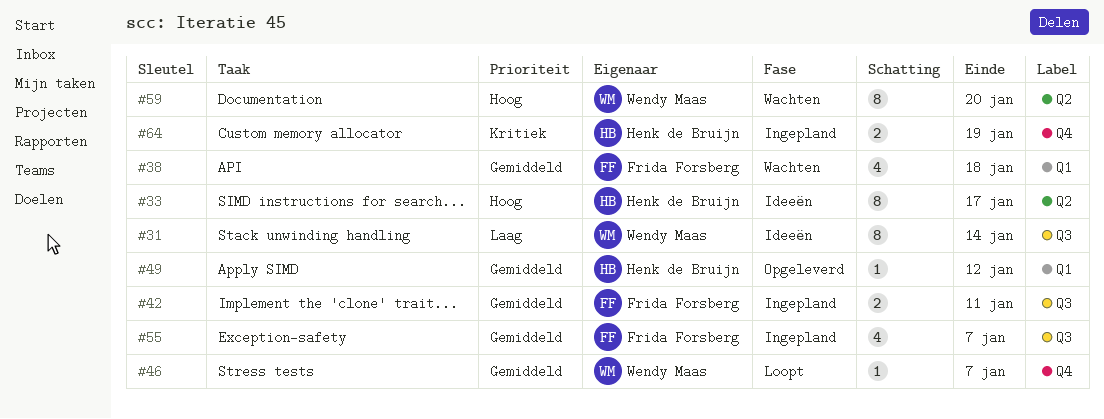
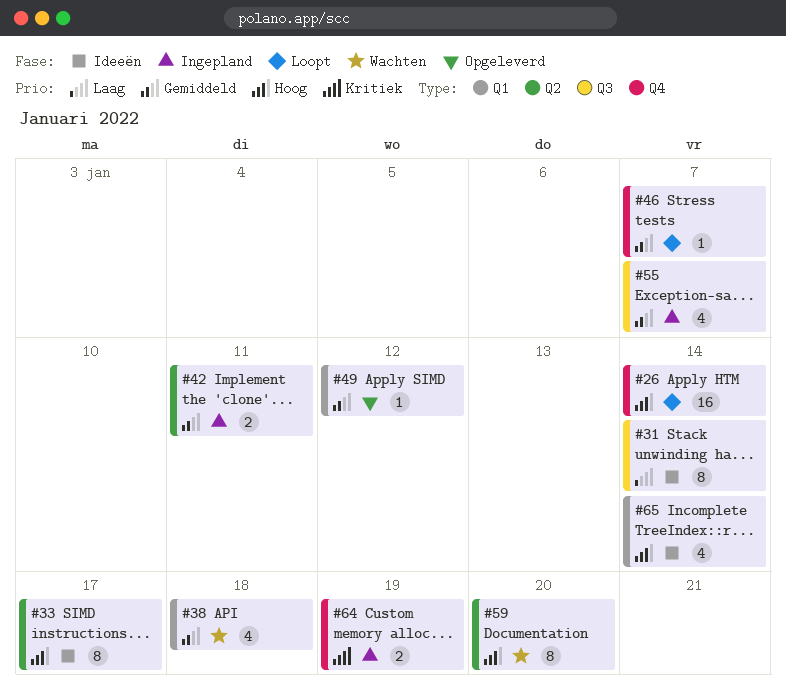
#26: none -> present
#42, label: Q3 -> Q2
#65: none -> present

